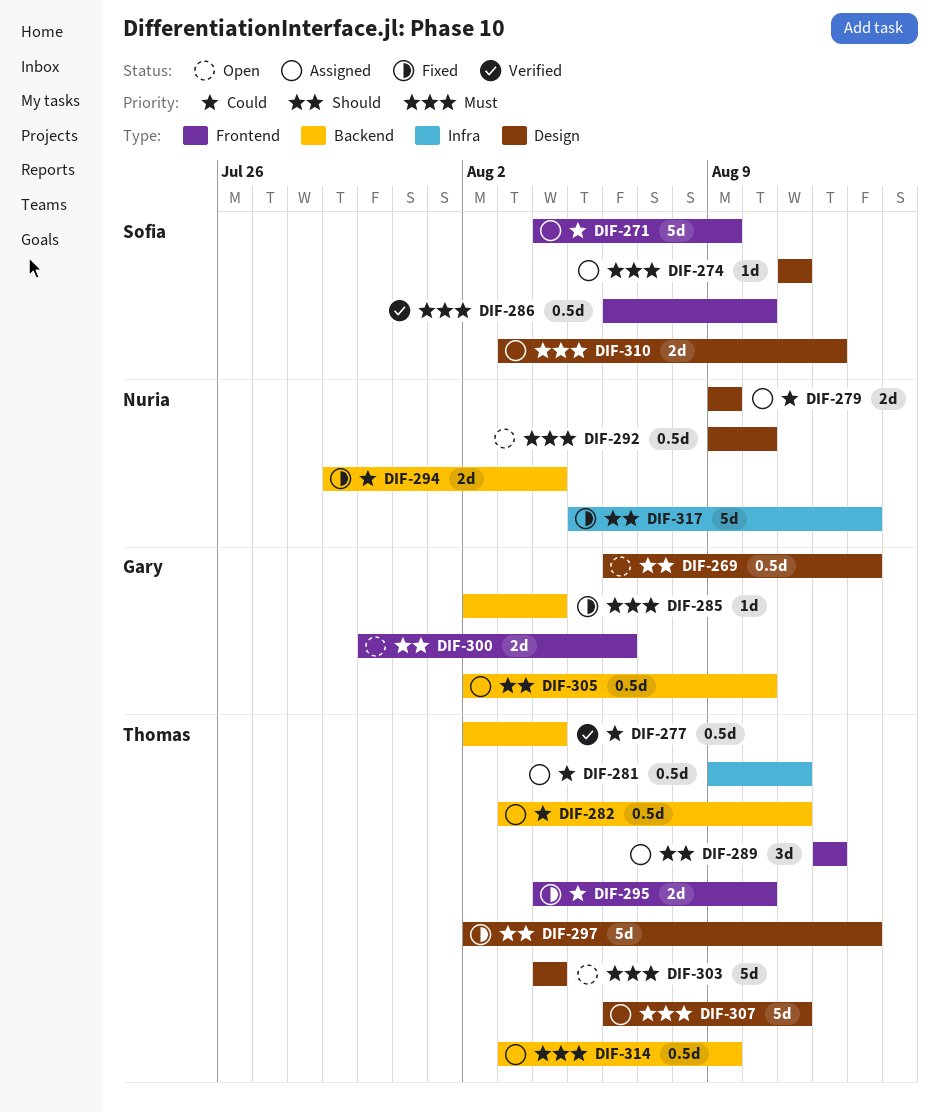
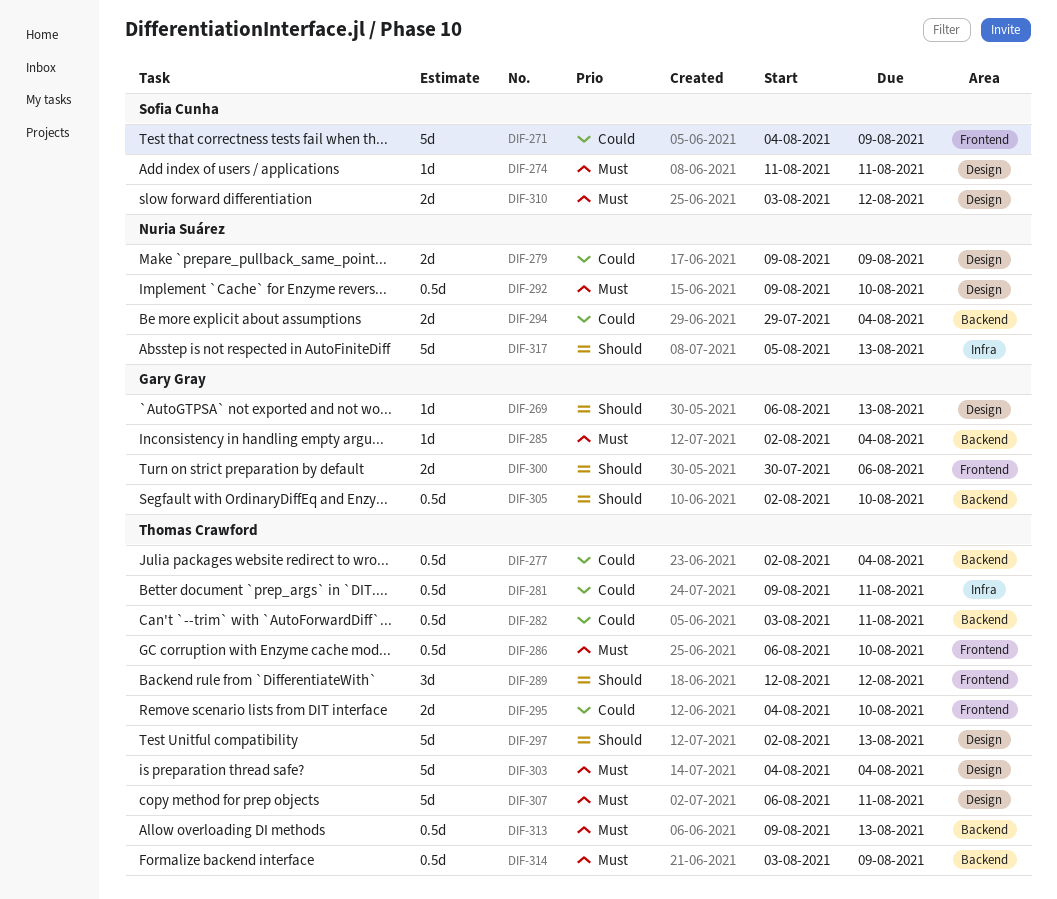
DIF-269, estimate: 0.5d -> 1d
DIF-286, owner: Sofia Cunha -> Thomas Crawford
DIF-313: none -> present

